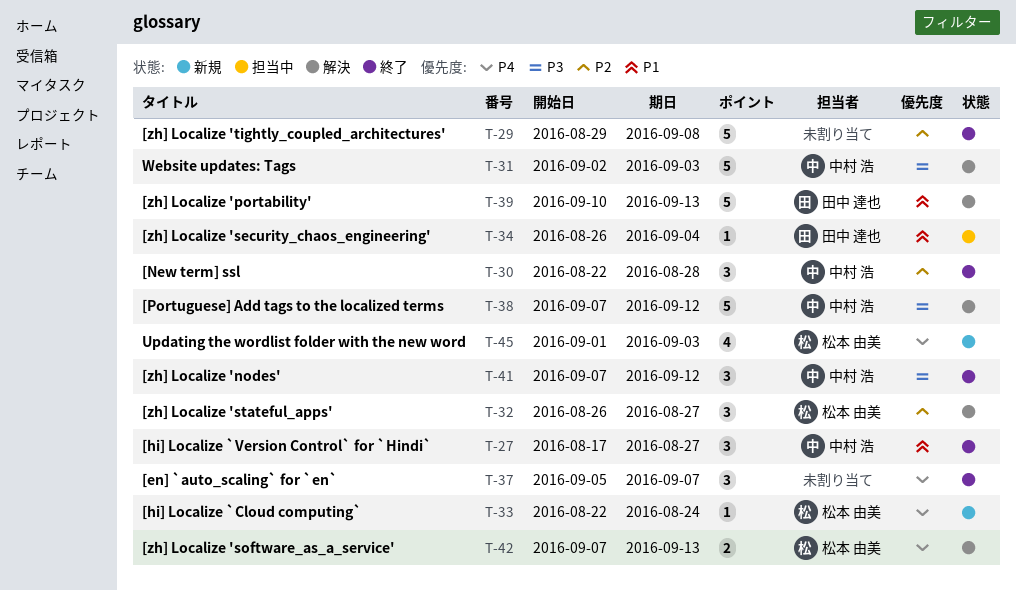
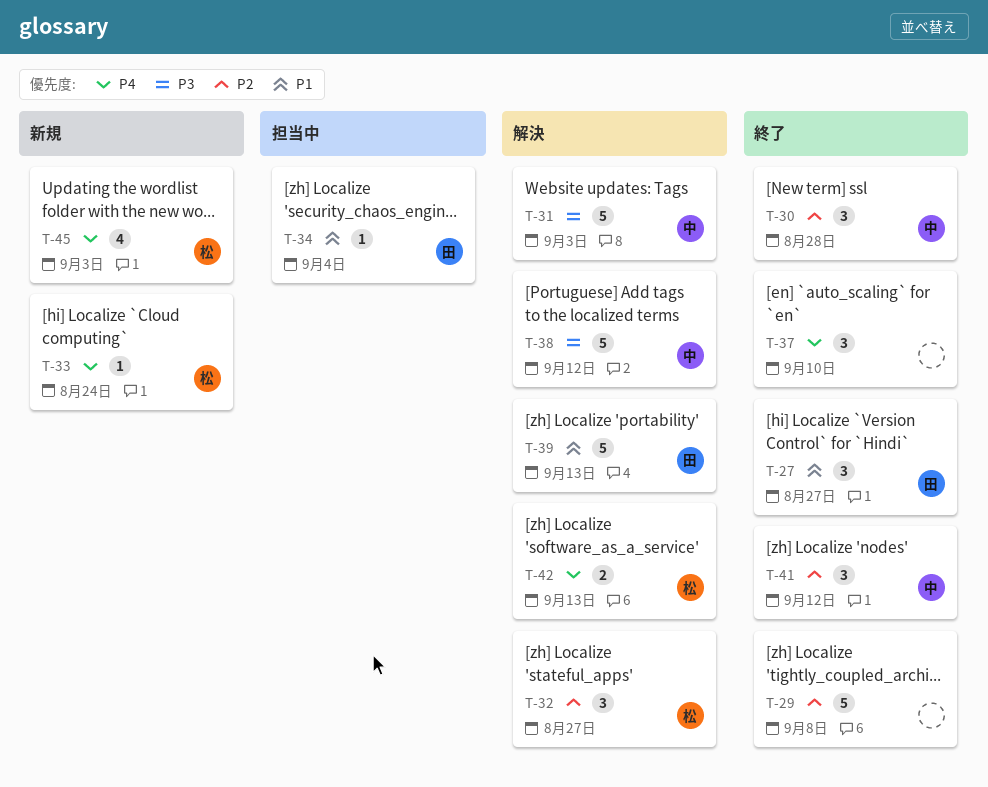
T-27, owner: 中村 浩 -> 田中 達也
T-37, due: Sep 7 -> Sep 10
T-41, priority: P3 -> P2

